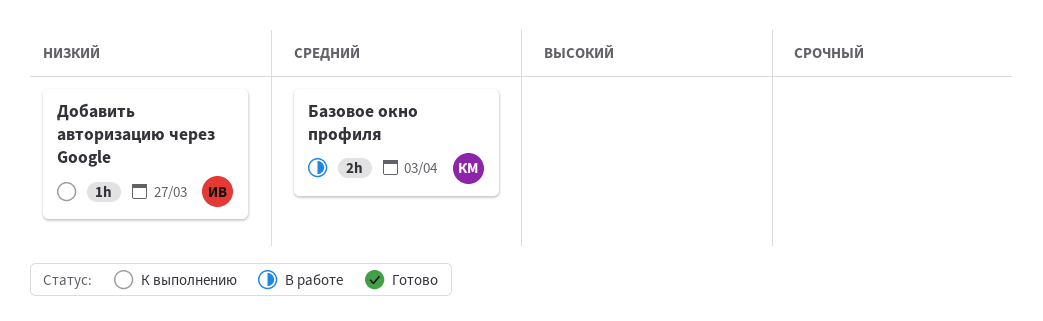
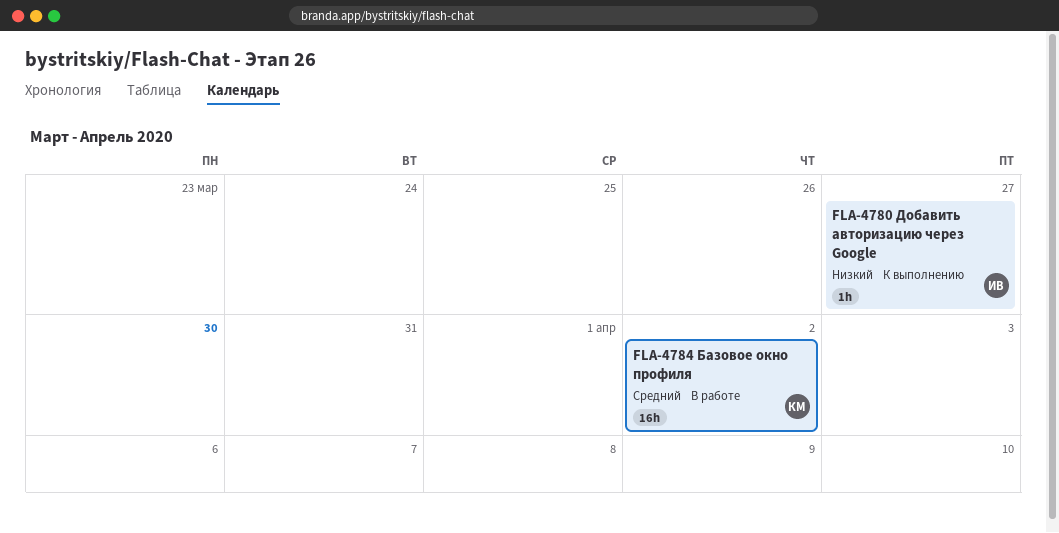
Базовое окно профиля, estimate: 2h -> 16h
Базовое окно профиля, due: Apr 3 -> Apr 2

